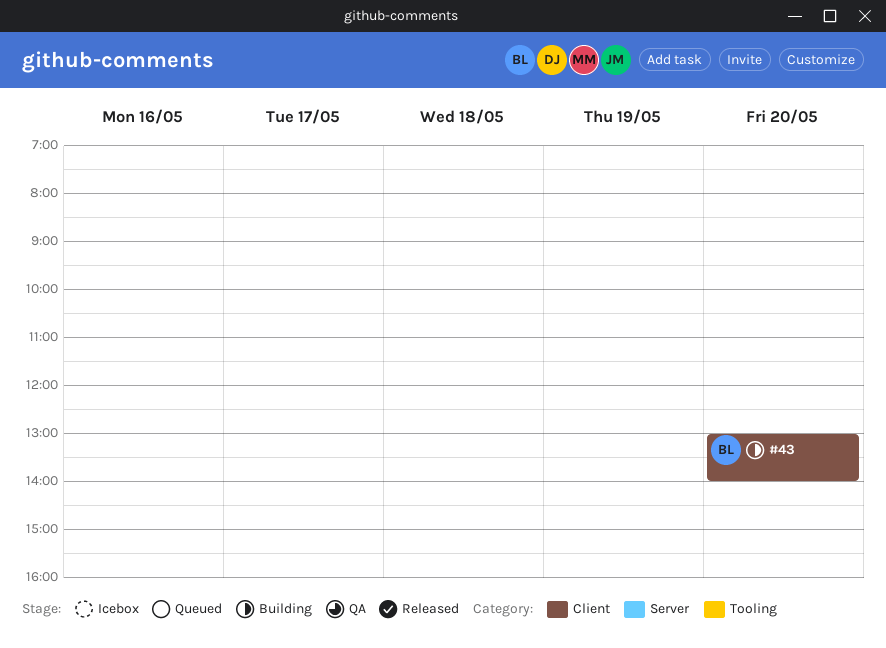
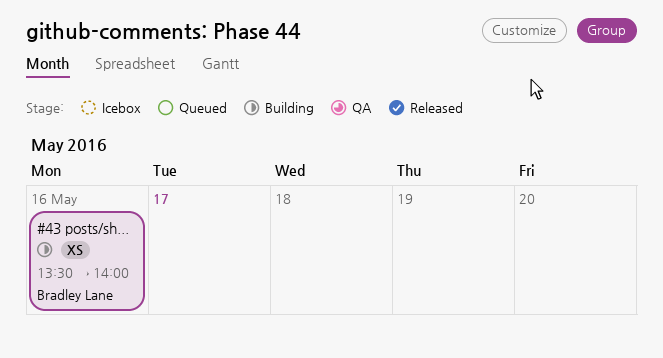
#43, day: May 20 -> May 16
#43, begins: 13:00 -> 13:30

